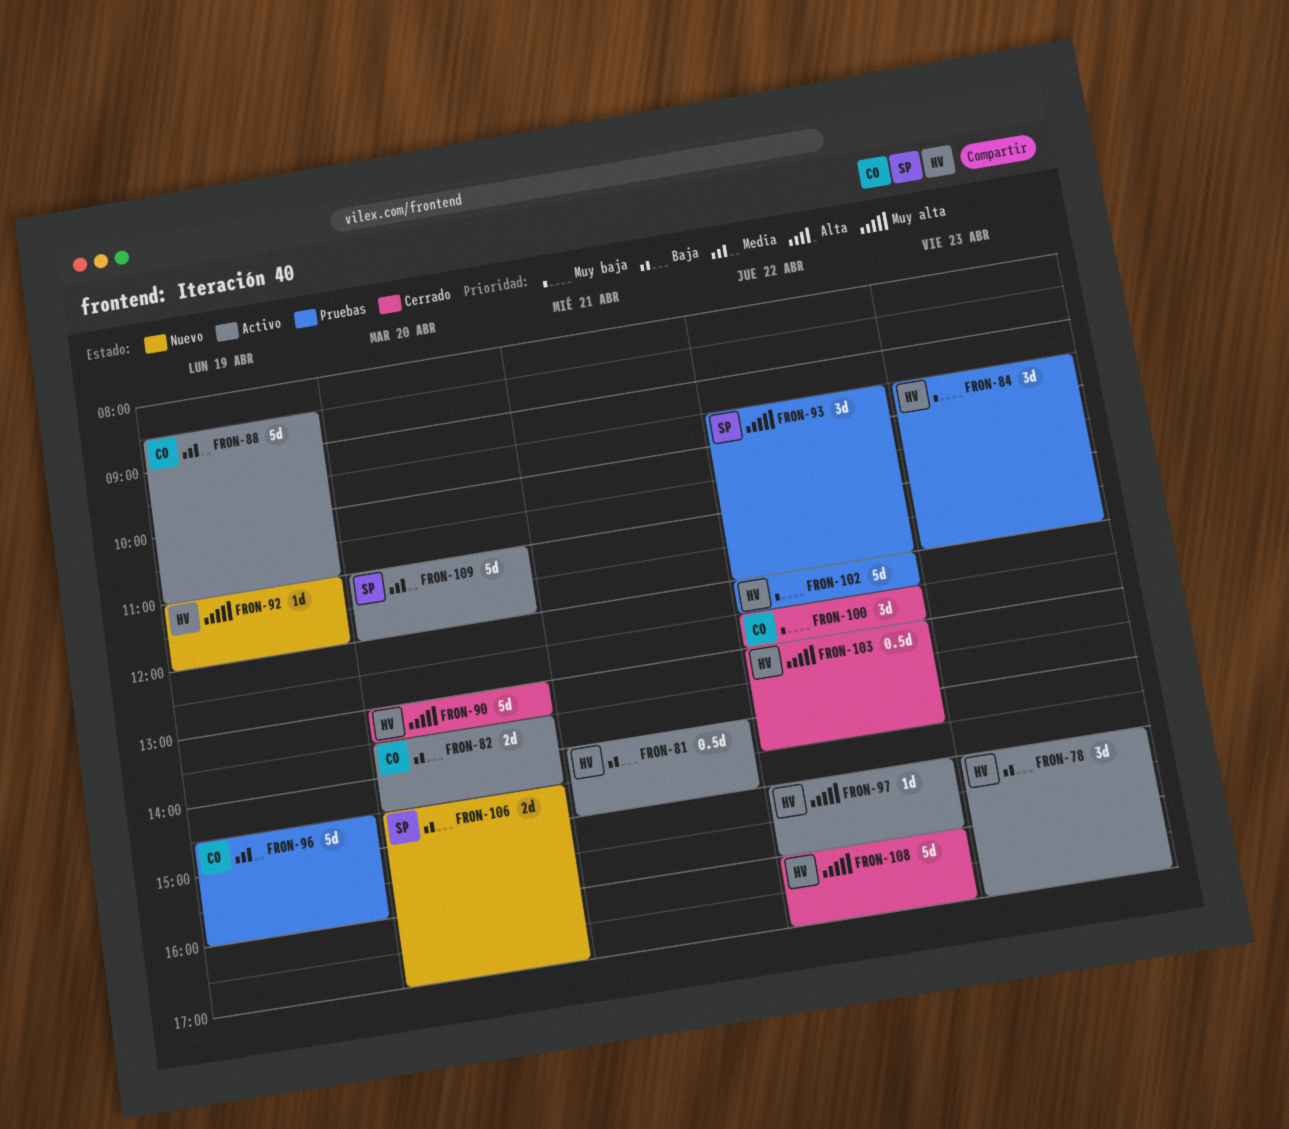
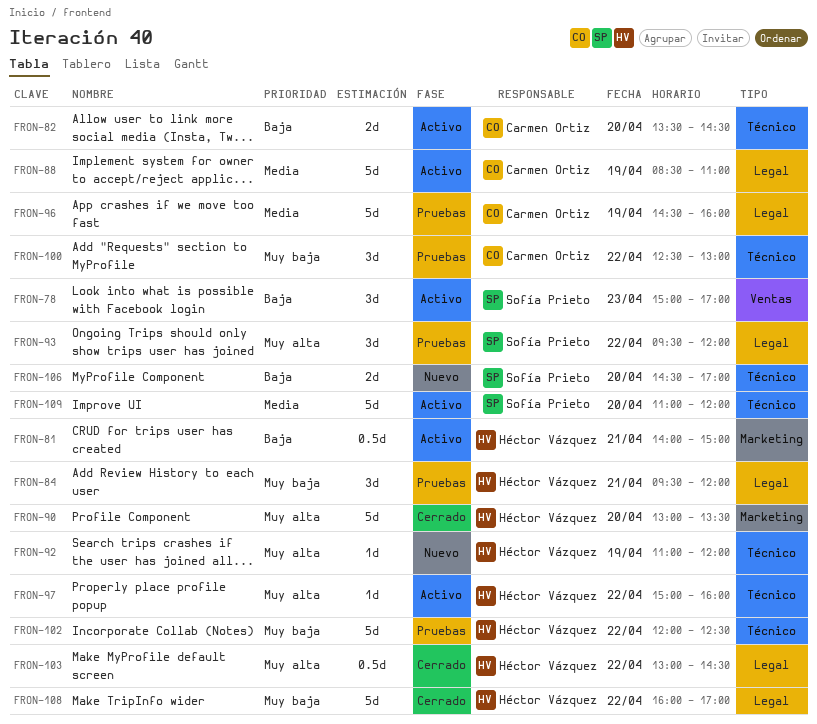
FRON-78, owner: Héctor Vázquez -> Sofía Prieto
FRON-84, day: Apr 23 -> Apr 21
FRON-100, status: Cerrado -> Pruebas
FRON-108, priority: Muy alta -> Muy baja

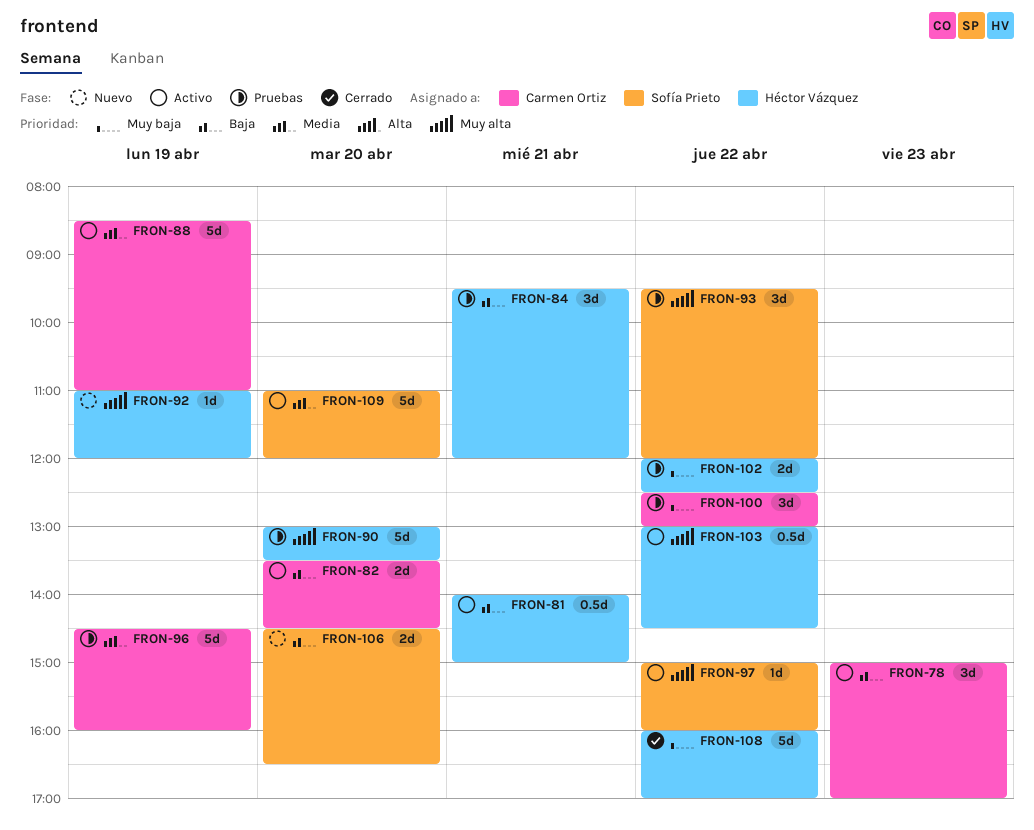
FRON-78, owner: Sofía Prieto -> Carmen Ortiz
FRON-84, priority: Muy baja -> Baja
FRON-90, status: Cerrado -> Pruebas
FRON-97, owner: Héctor Vázquez -> Sofía Prieto
FRON-102, estimate: 5d -> 2d
FRON-103, status: Cerrado -> Activo
FRON-106, ends: 17:00 -> 16:30

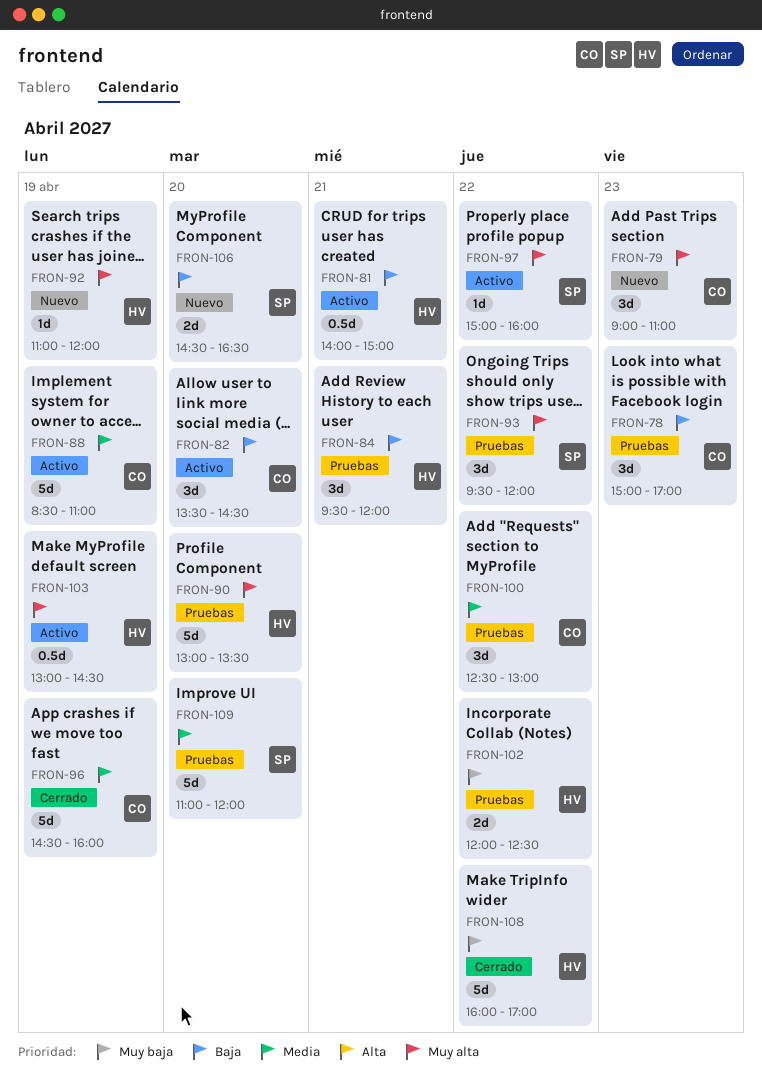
FRON-78, status: Activo -> Pruebas
FRON-79: none -> present
FRON-82, estimate: 2d -> 3d
FRON-96, status: Pruebas -> Cerrado
FRON-100, priority: Muy baja -> Media
FRON-103, day: Apr 22 -> Apr 19
FRON-109, status: Activo -> Pruebas

